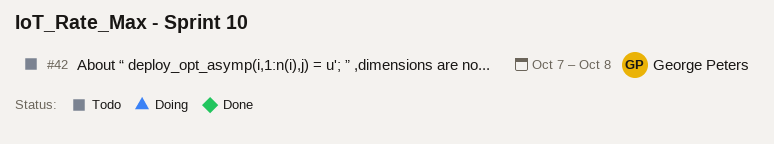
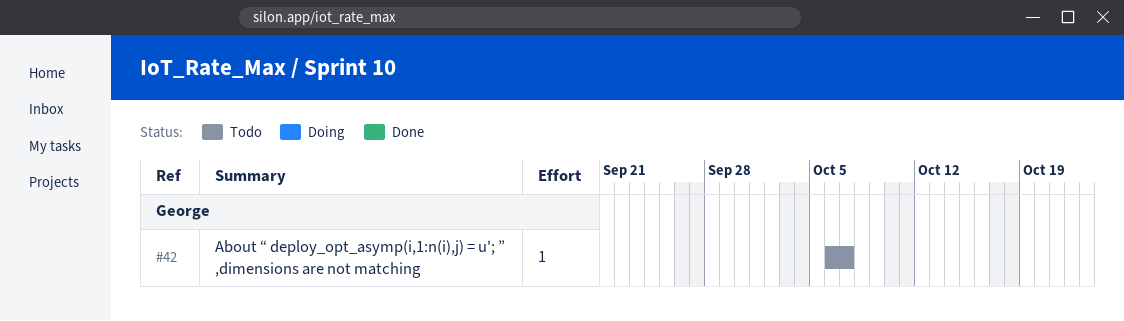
#42, start: Oct 7 -> Oct 6
#42, due: Oct 8 -> Oct 7

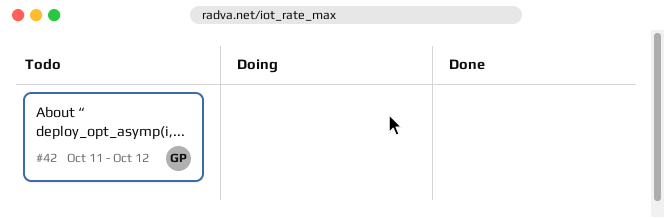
#42, start: Oct 6 -> Oct 11
#42, due: Oct 7 -> Oct 12

